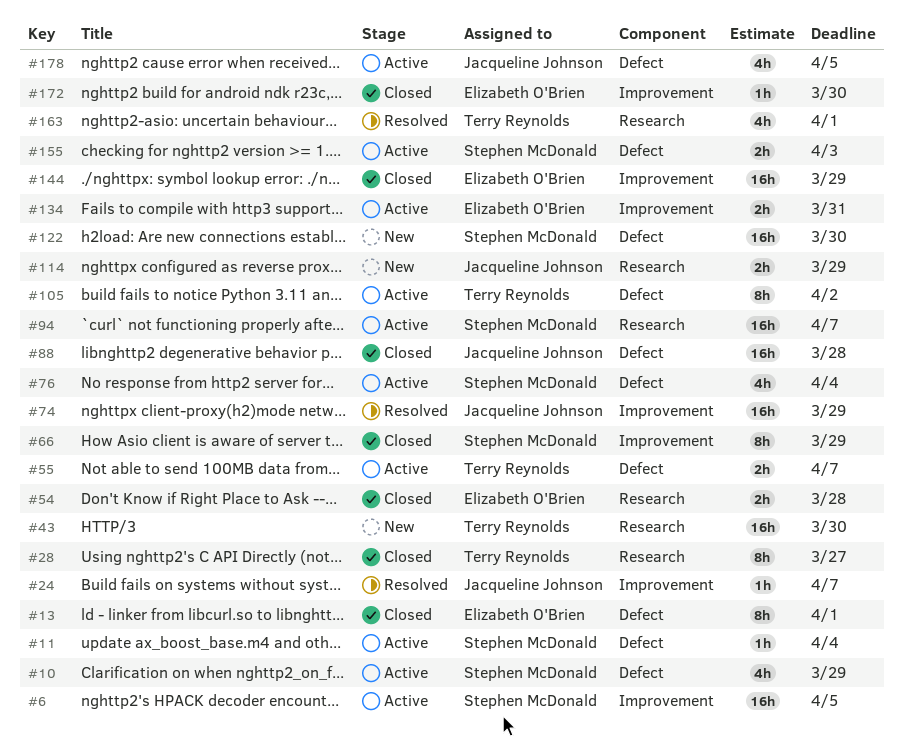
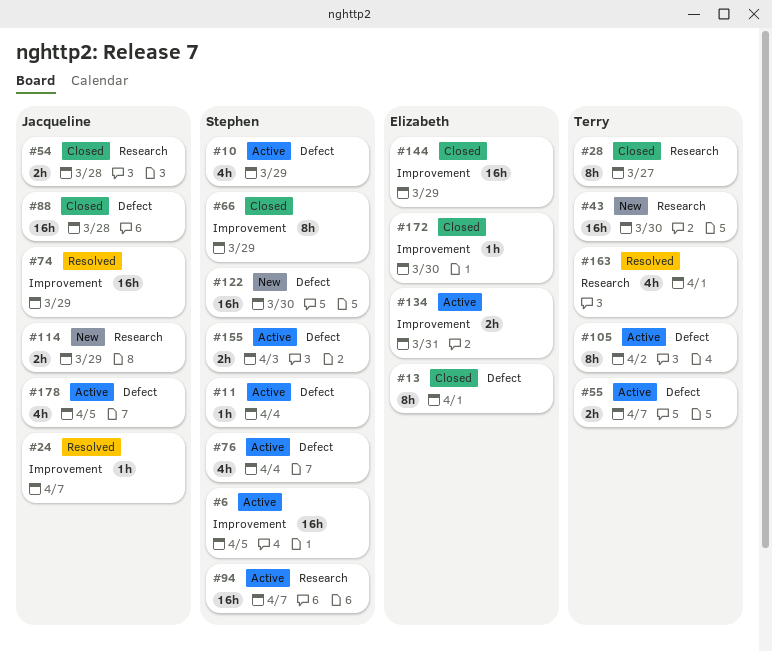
#54, owner: Elizabeth O'Brien -> Jacqueline Johnson

